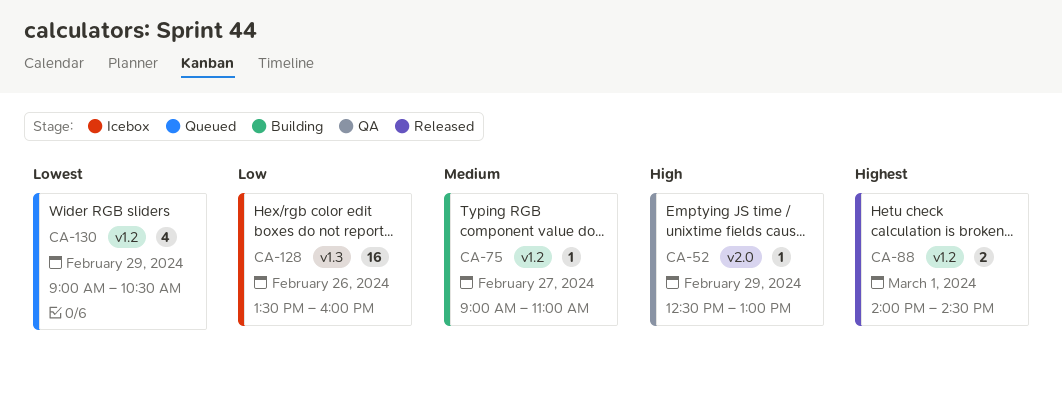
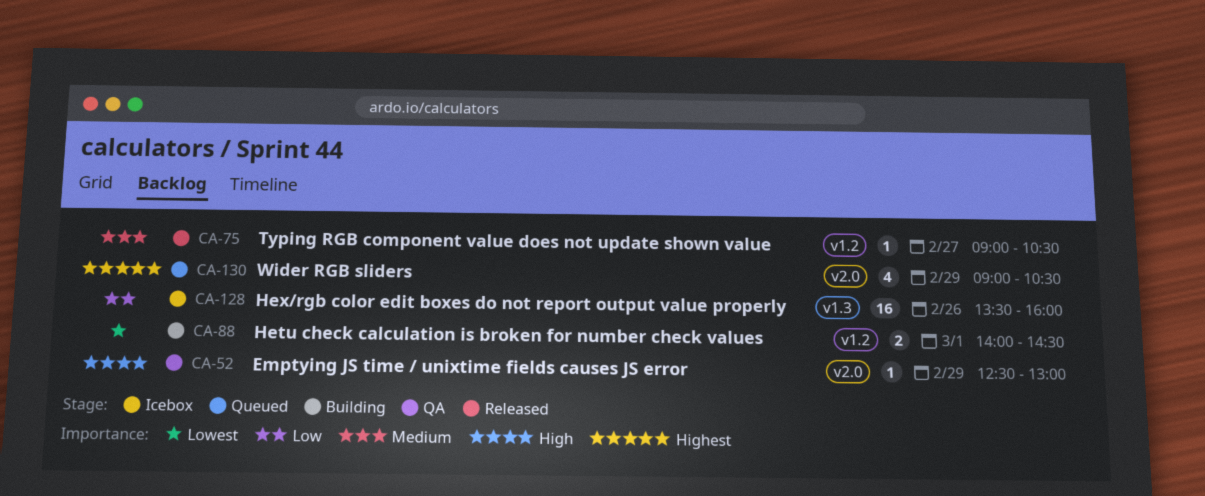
CA-75, status: Building -> Released
CA-75, ends: 11:00 -> 10:30
CA-88, status: Released -> Building
CA-88, priority: Highest -> Lowest
CA-130, priority: Lowest -> Highest
CA-130, label: v1.2 -> v2.0

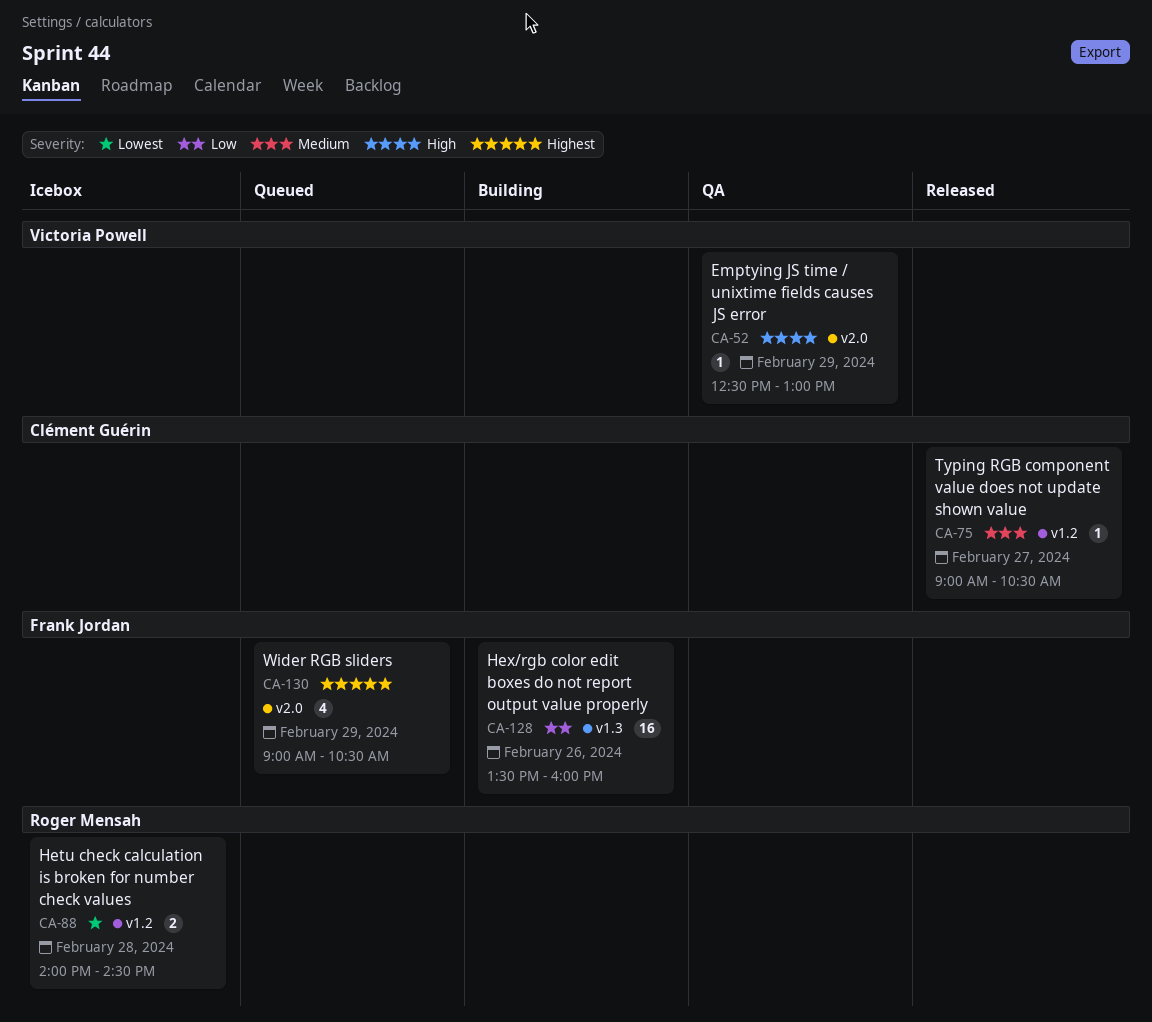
CA-88, status: Building -> Icebox
CA-88, day: Mar 1 -> Feb 28
CA-128, status: Icebox -> Building

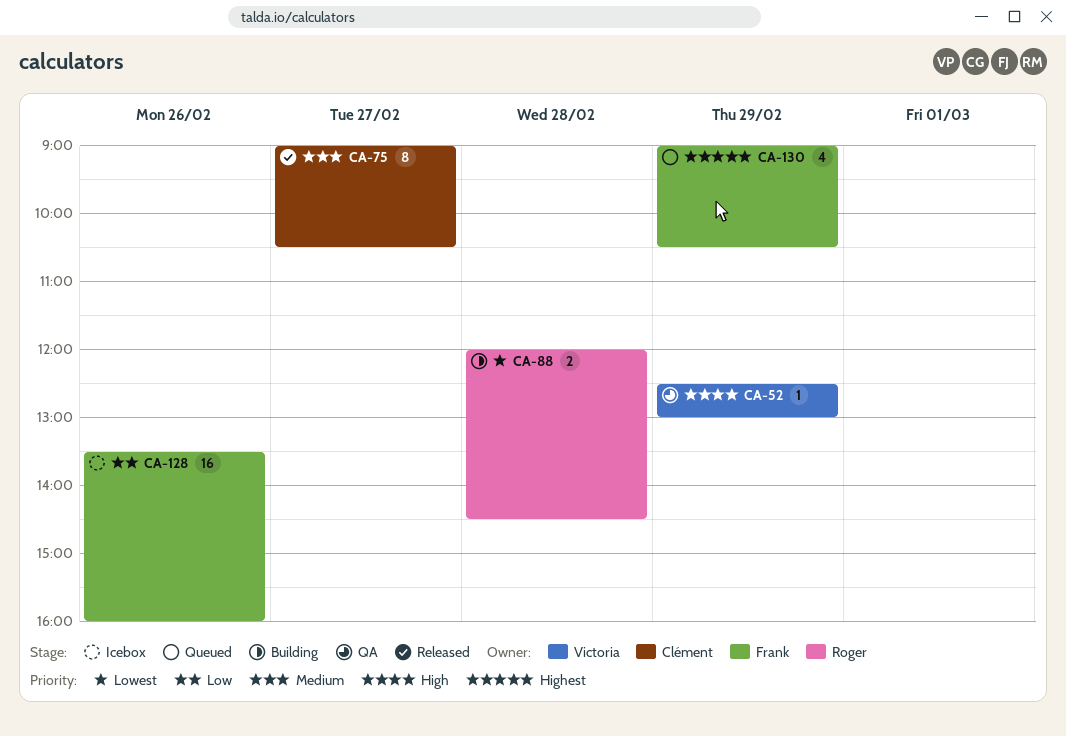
CA-75, estimate: 1 -> 8
CA-88, status: Icebox -> Building
CA-88, begins: 14:00 -> 12:00
CA-128, status: Building -> Icebox

